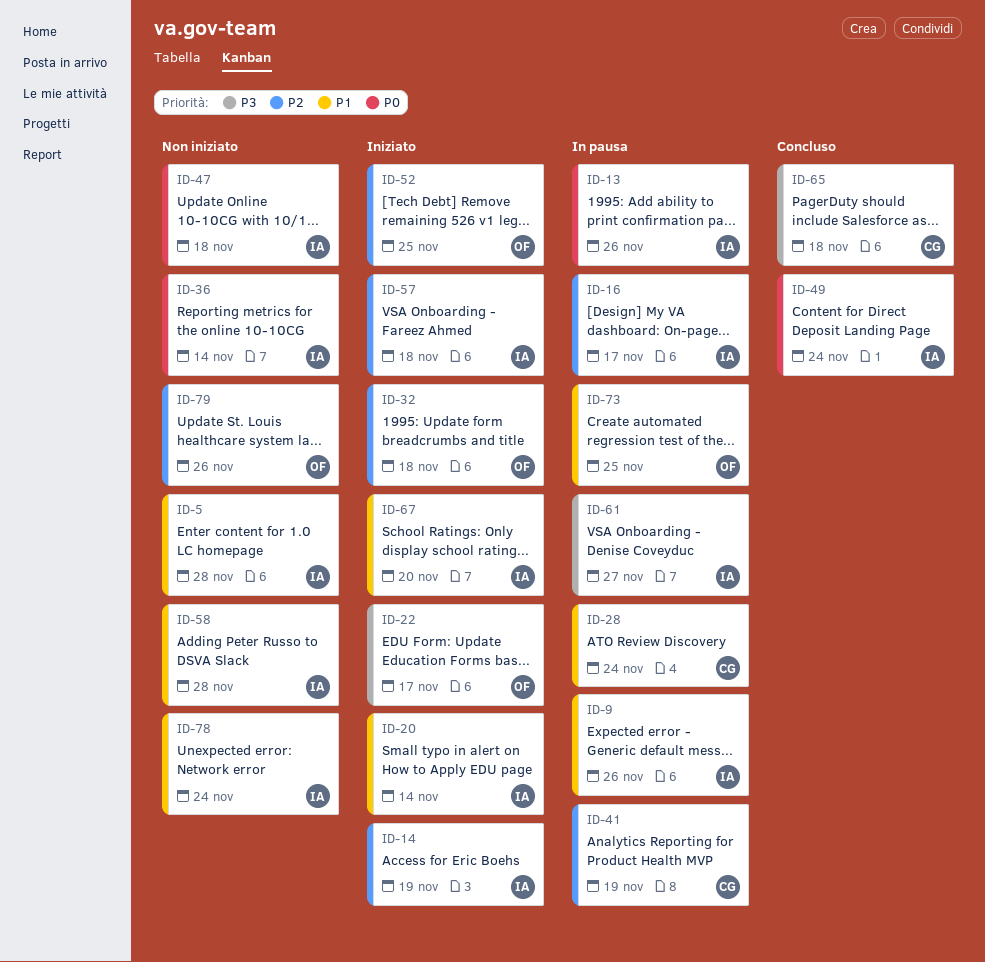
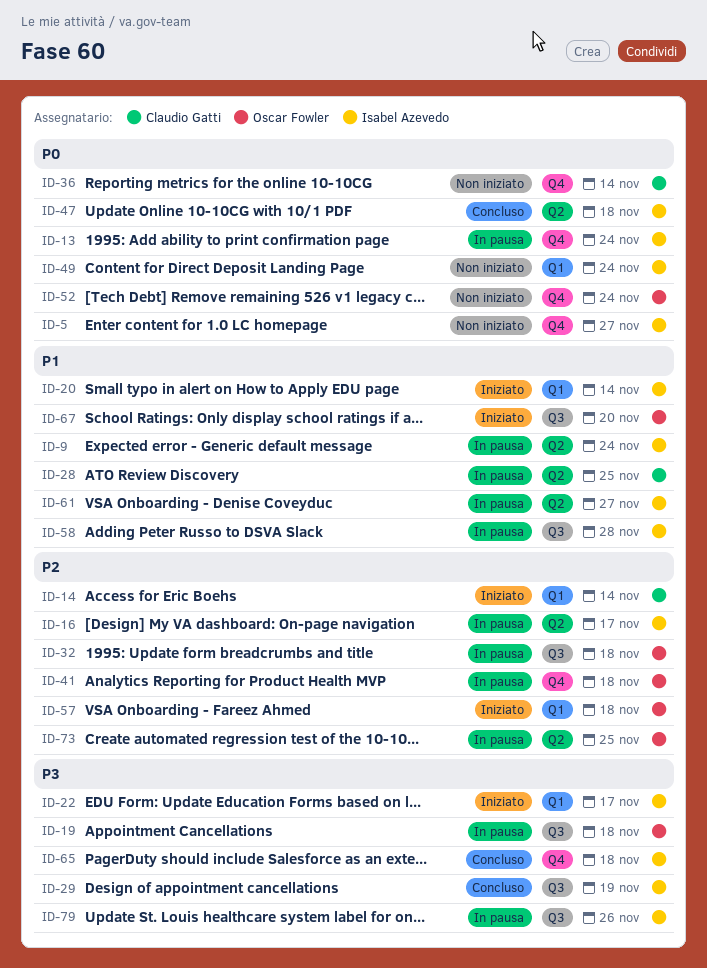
ID-5, priority: P1 -> P0
ID-5, due: Nov 28 -> Nov 27
ID-9, due: Nov 26 -> Nov 24
ID-13, due: Nov 26 -> Nov 24
ID-14, owner: Isabel Azevedo -> Claudio Gatti
ID-14, due: Nov 19 -> Nov 14
ID-19: none -> present
ID-22, owner: Oscar Fowler -> Isabel Azevedo
ID-28, due: Nov 24 -> Nov 25
ID-29: none -> present
ID-32, status: Iniziato -> In pausa
ID-36, owner: Isabel Azevedo -> Claudio Gatti
ID-41, owner: Claudio Gatti -> Oscar Fowler
ID-41, due: Nov 19 -> Nov 18
ID-47, status: Non iniziato -> Concluso
ID-49, status: Concluso -> Non iniziato
ID-52, status: Iniziato -> Non iniziato
ID-52, priority: P2 -> P0
ID-52, due: Nov 25 -> Nov 24
ID-57, owner: Isabel Azevedo -> Oscar Fowler
ID-58, status: Non iniziato -> In pausa
ID-61, priority: P3 -> P1
ID-65, owner: Claudio Gatti -> Isabel Azevedo
ID-67, owner: Isabel Azevedo -> Oscar Fowler
ID-73, priority: P1 -> P2
ID-78: present -> none
ID-79, status: Non iniziato -> In pausa
ID-79, owner: Oscar Fowler -> Isabel Azevedo
ID-79, priority: P2 -> P3

